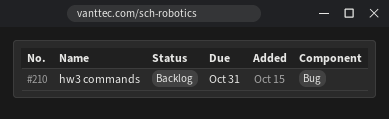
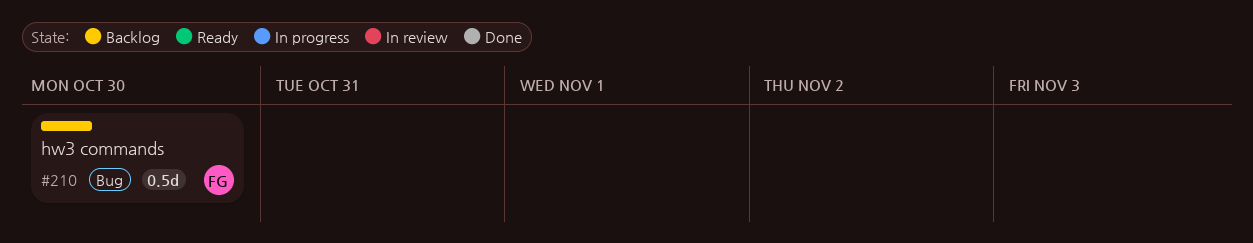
#210, due: Oct 31 -> Oct 30

